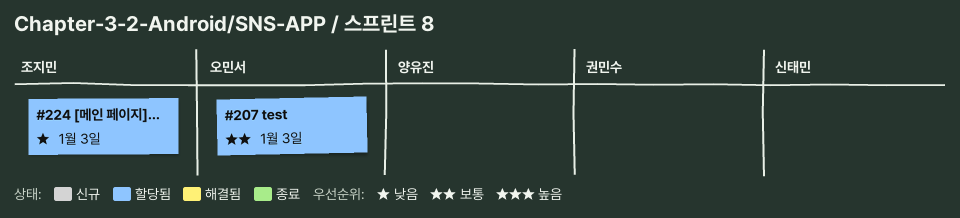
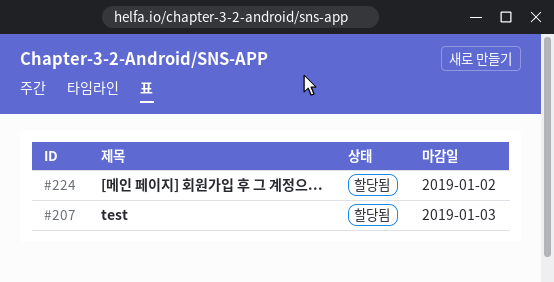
#224, due: Jan 3 -> Jan 2

